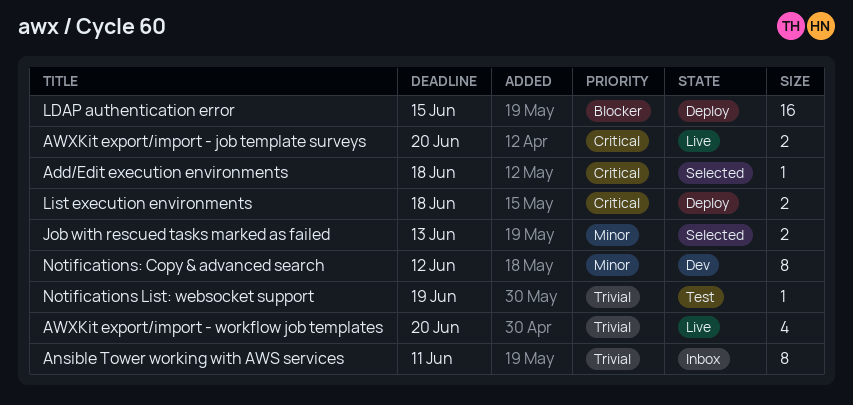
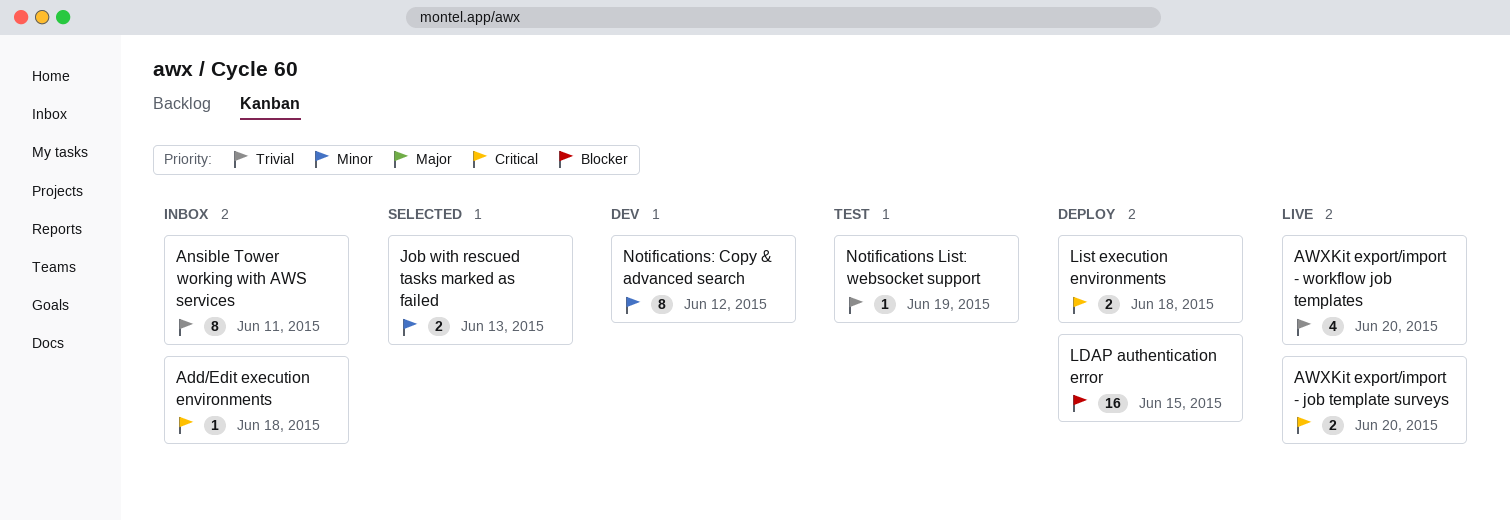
Add/Edit execution environments, status: Selected -> Inbox

